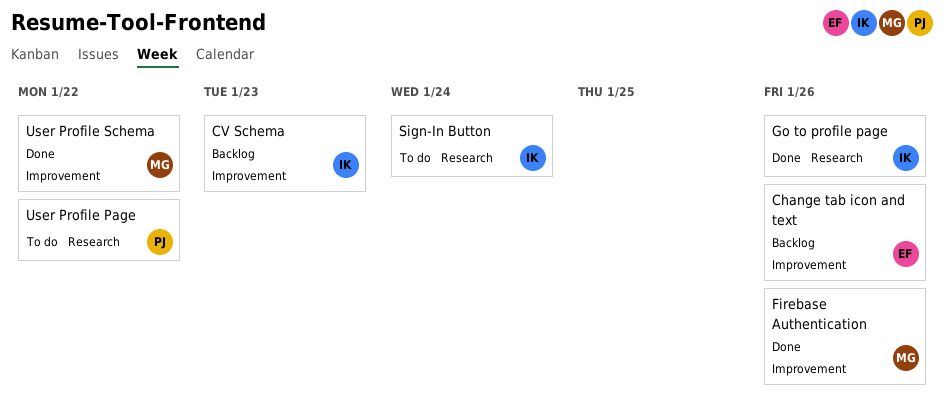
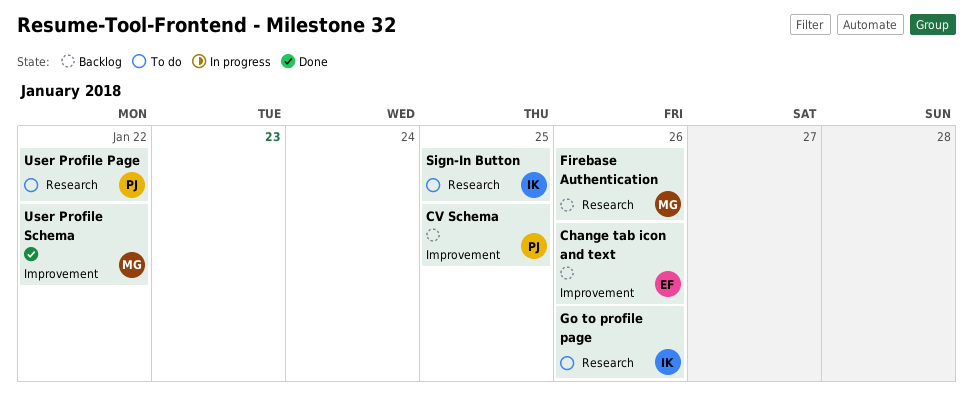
CV Schema, owner: IK -> PJ
CV Schema, due: Jan 23 -> Jan 25
Firebase Authentication, status: Done -> Backlog
Firebase Authentication, label: Improvement -> Research
Go to profile page, status: Done -> To do
Sign-In Button, due: Jan 24 -> Jan 25

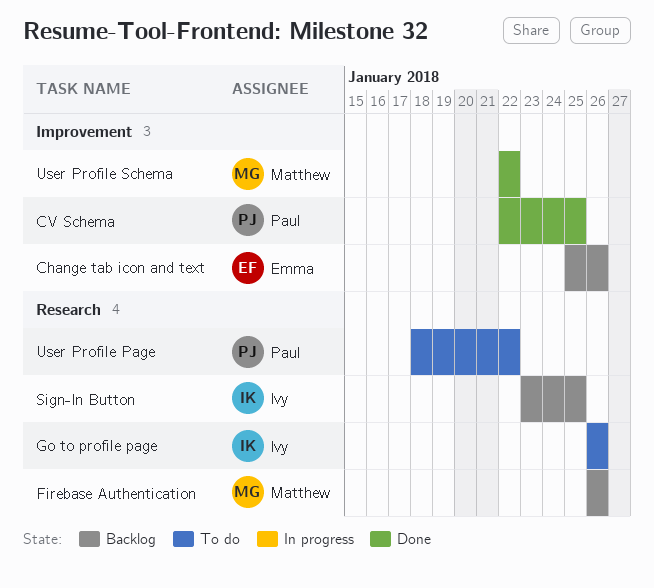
CV Schema, status: Backlog -> Done
Sign-In Button, status: To do -> Backlog

